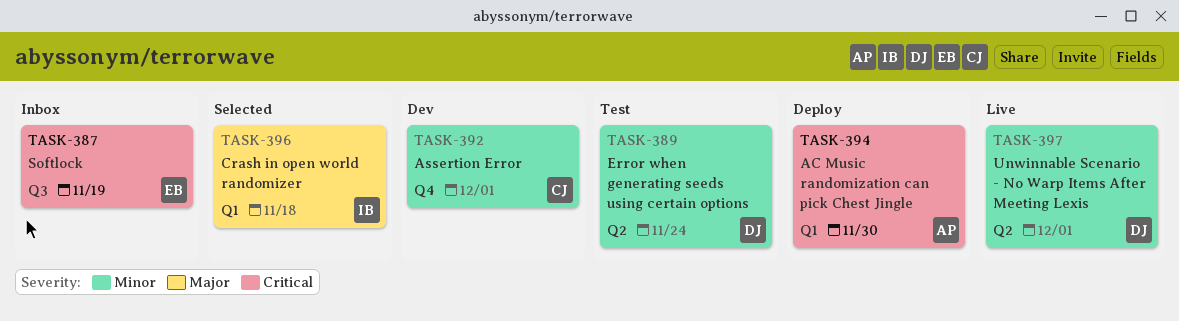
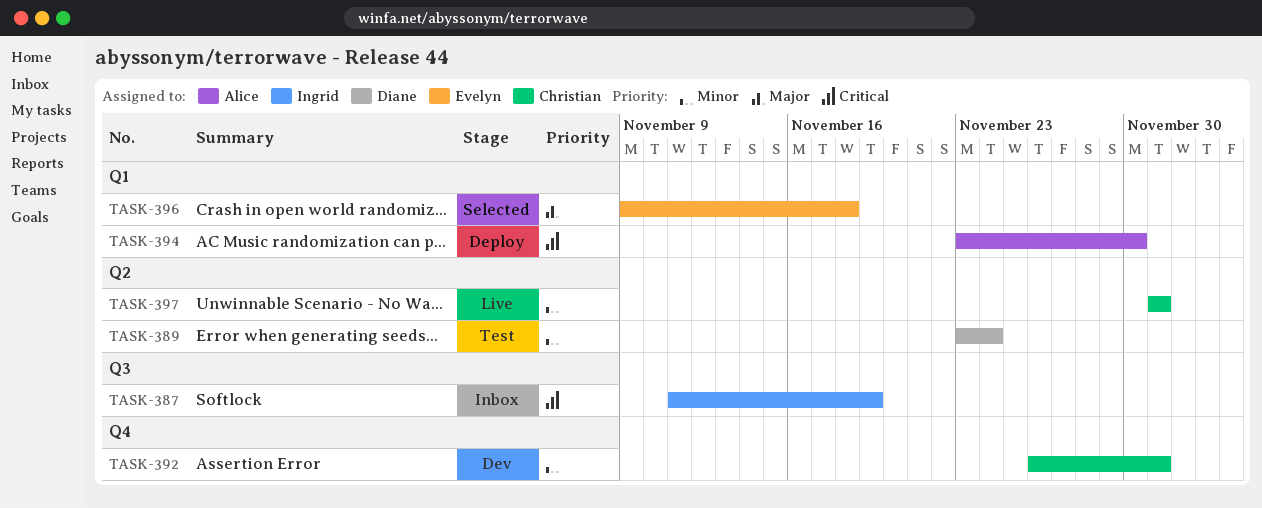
TASK-387, owner: Evelyn -> Ingrid
TASK-396, owner: Ingrid -> Evelyn
TASK-397, owner: Diane -> Christian

